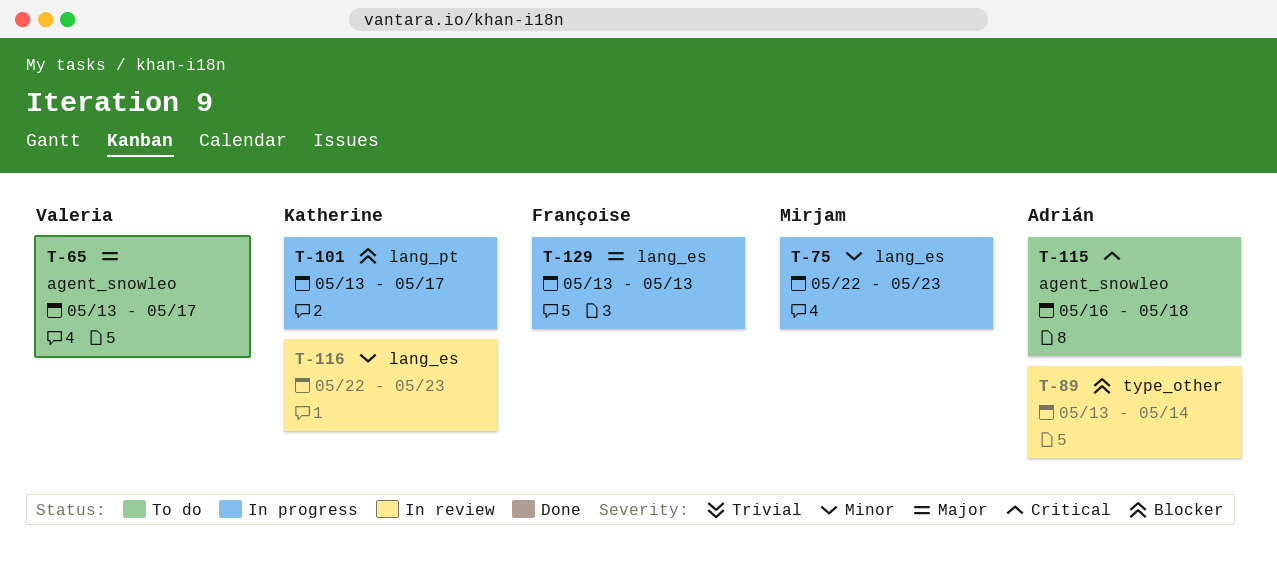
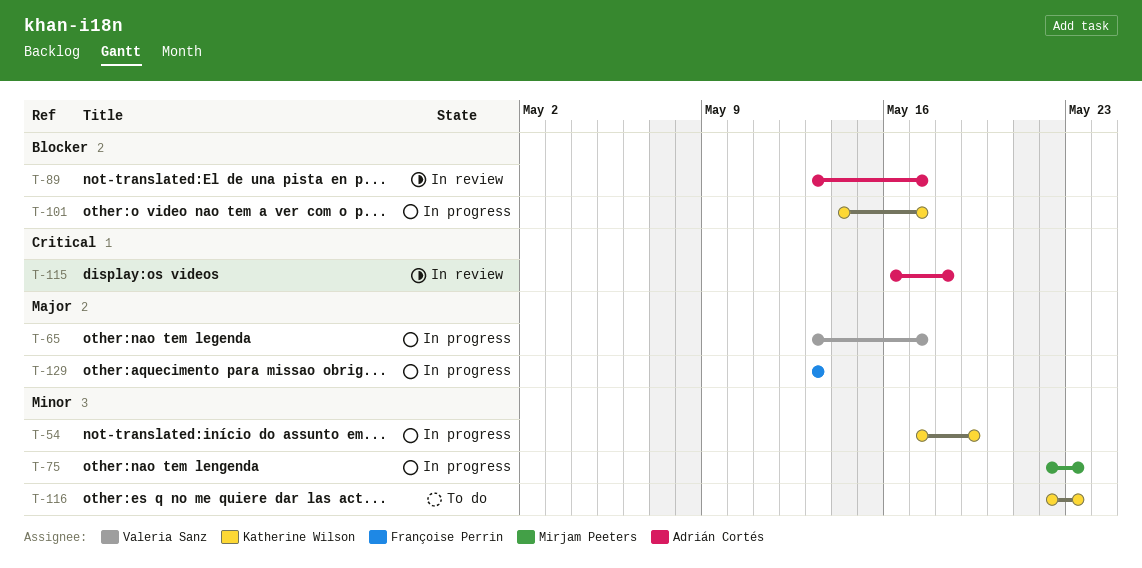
T-54: none -> present
T-65, status: To do -> In progress
T-89, due: May 14 -> May 17
T-101, start: May 13 -> May 14
T-115, status: To do -> In review
T-116, status: In review -> To do

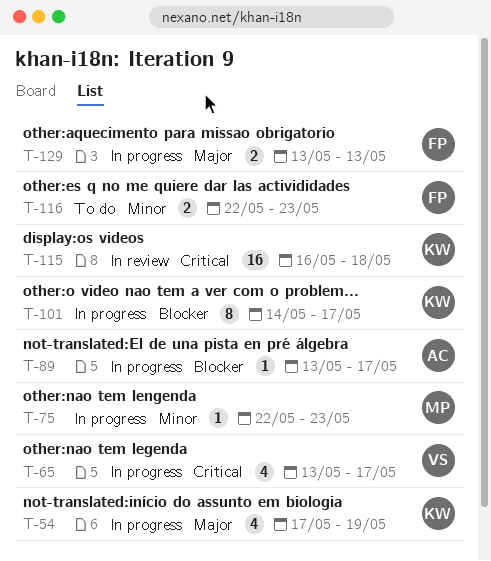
T-54, priority: Minor -> Major
T-65, priority: Major -> Critical
T-89, status: In review -> In progress
T-115, owner: Adrián Cortés -> Katherine Wilson
T-116, owner: Katherine Wilson -> Françoise Perrin

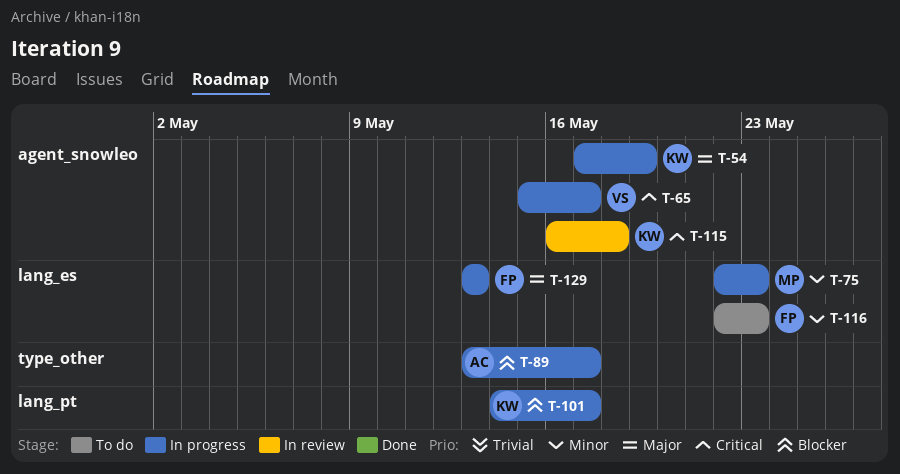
T-65, start: May 13 -> May 15

